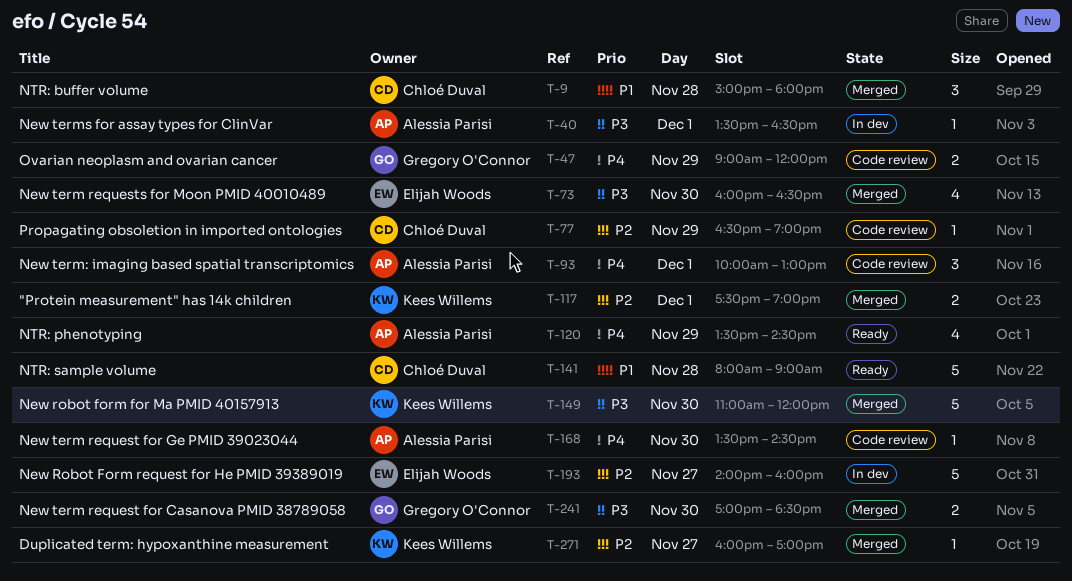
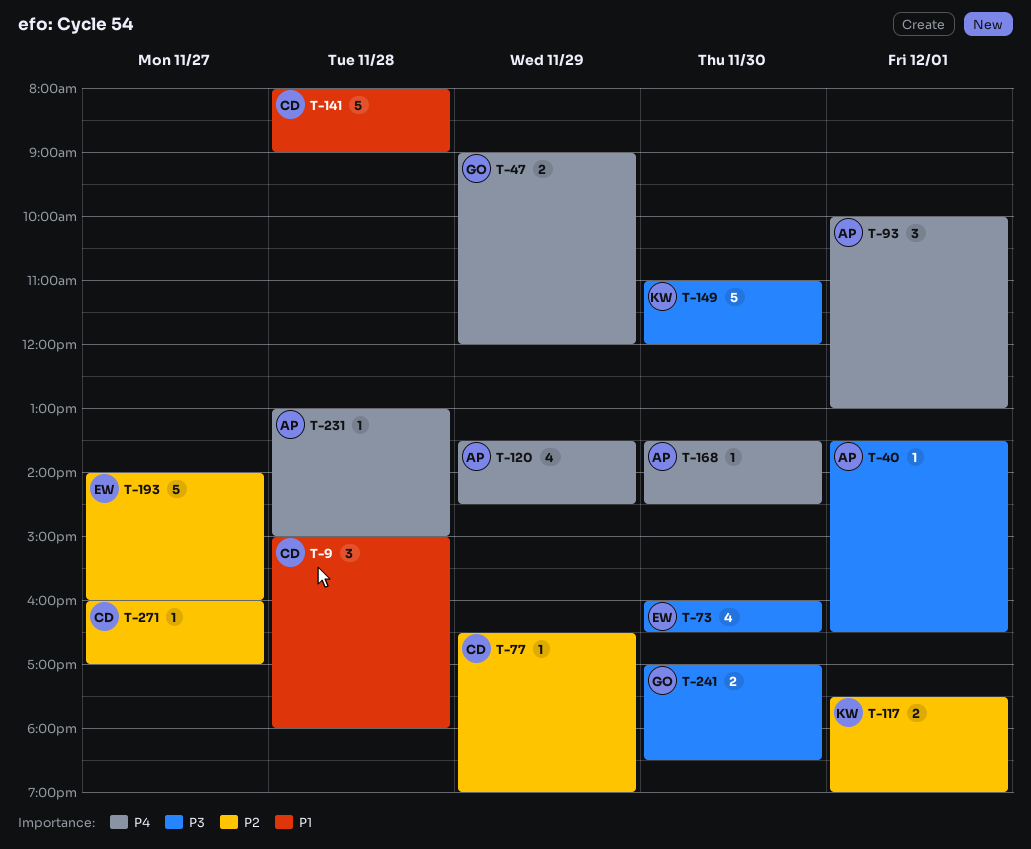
T-231: none -> present
T-271, owner: Kees Willems -> Chloé Duval

